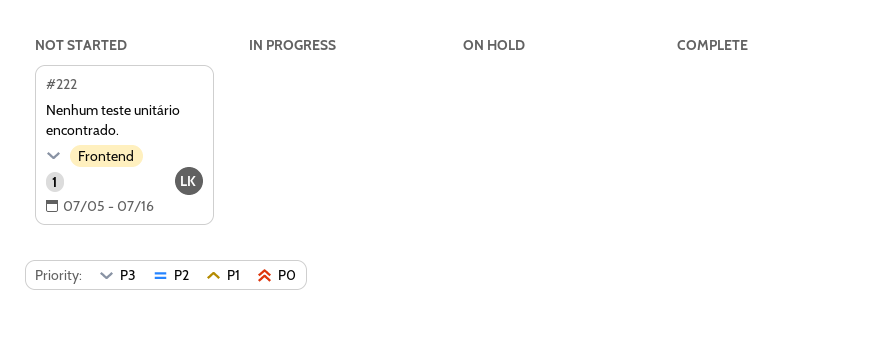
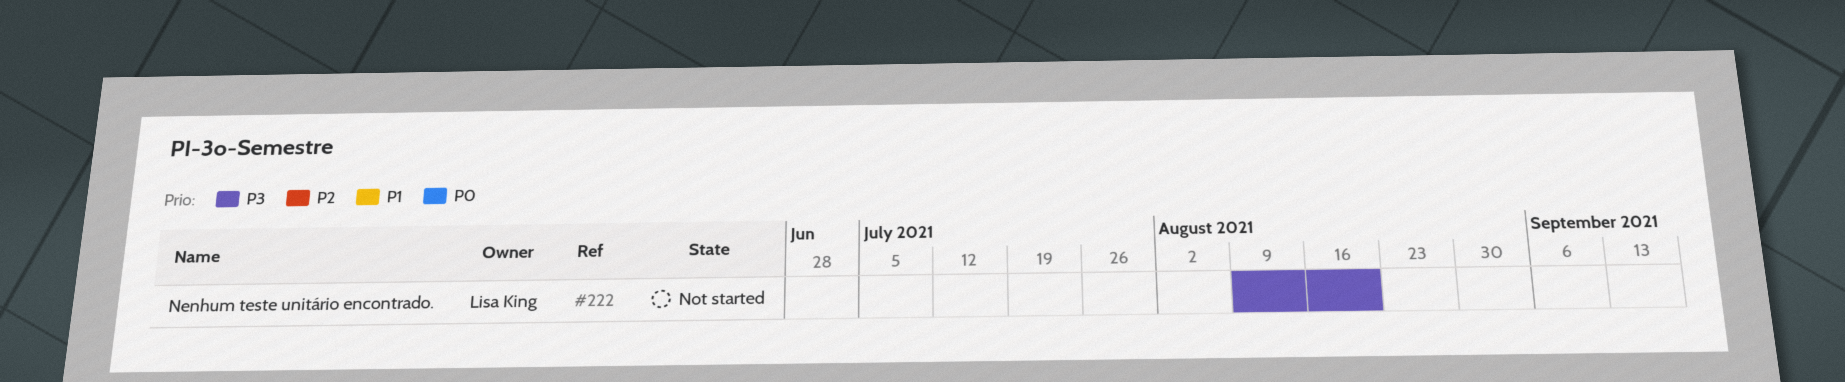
#222, start: Jul 5 -> Aug 9
#222, due: Jul 16 -> Aug 20

